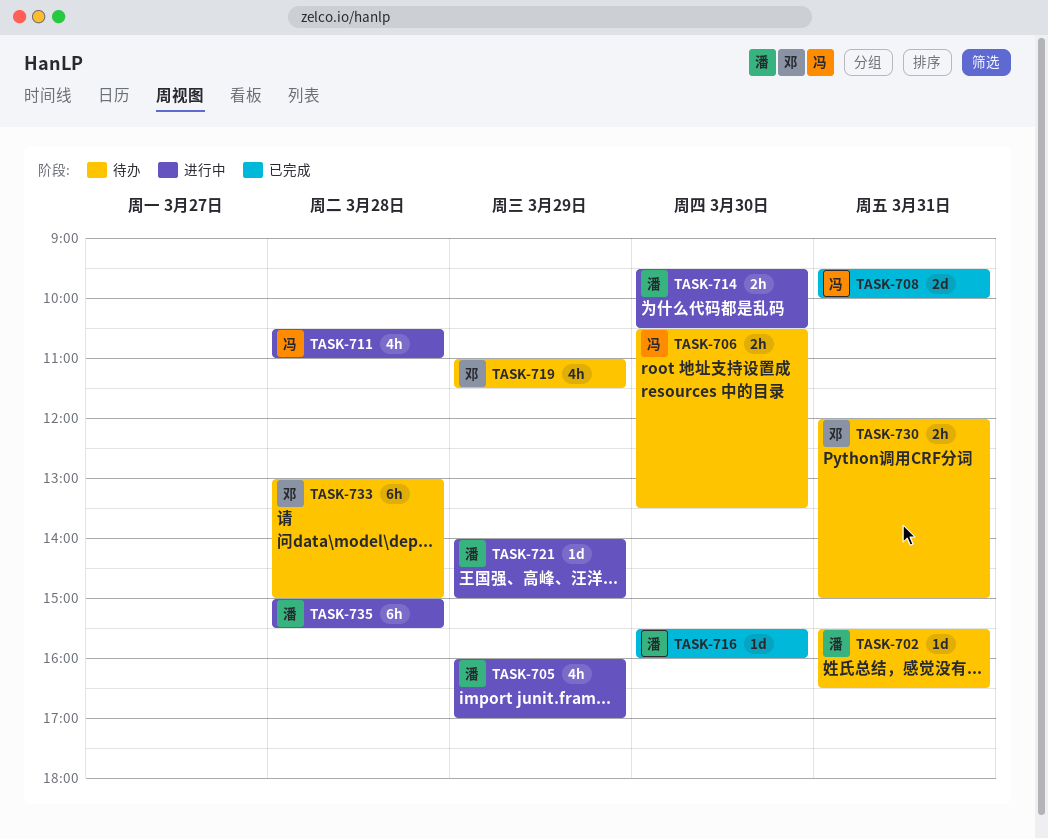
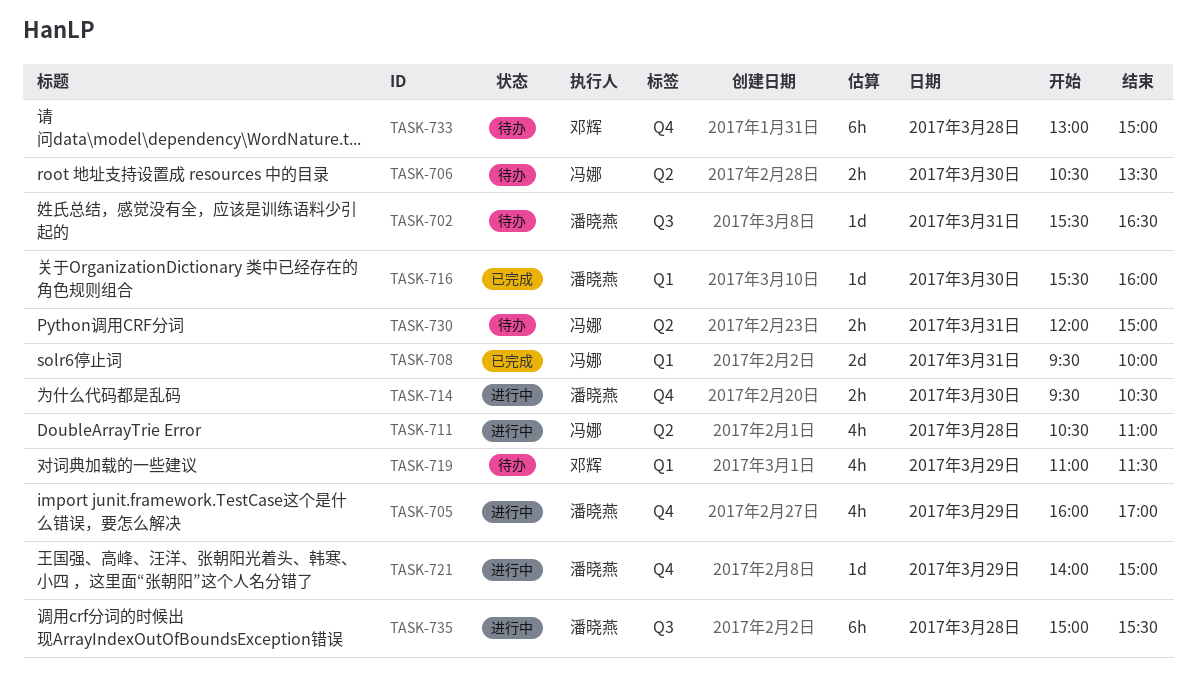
TASK-730, owner: 邓辉 -> 冯娜

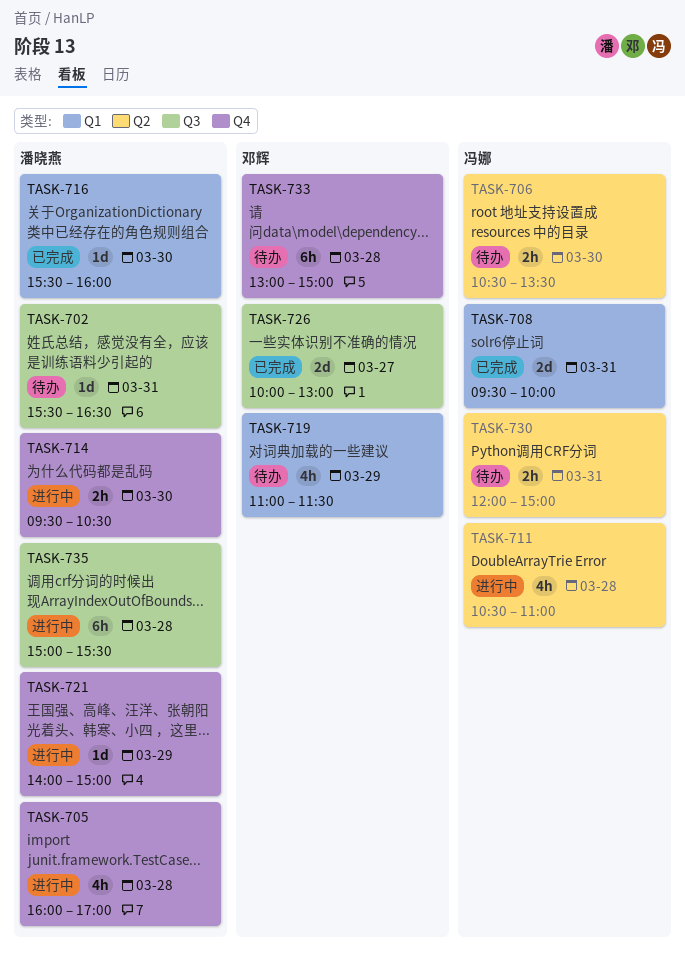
TASK-705, day: Mar 29 -> Mar 28
TASK-726: none -> present

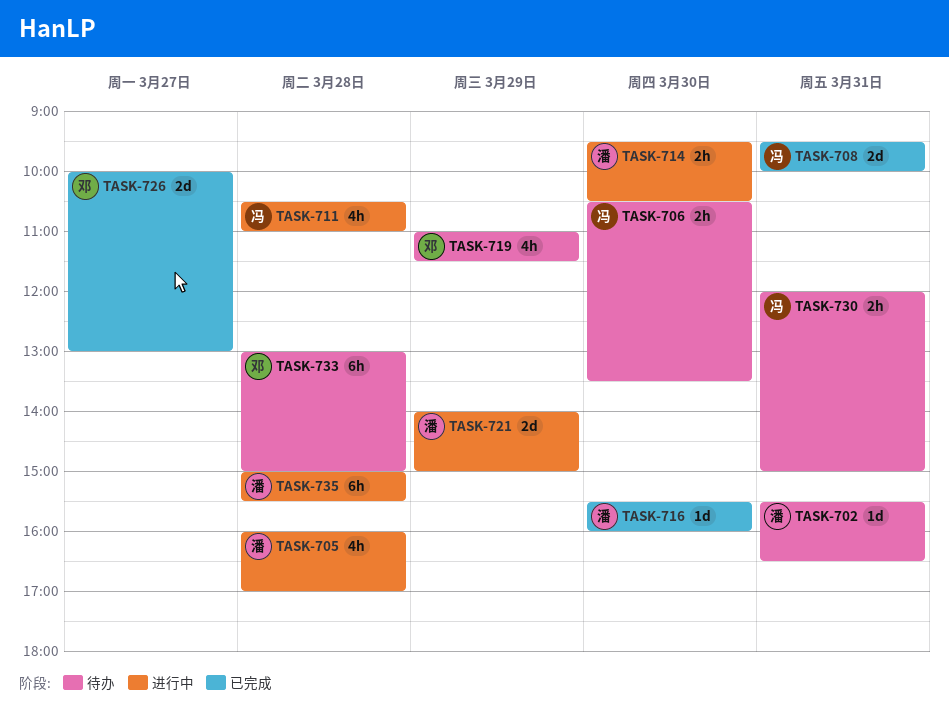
TASK-721, estimate: 1d -> 2d

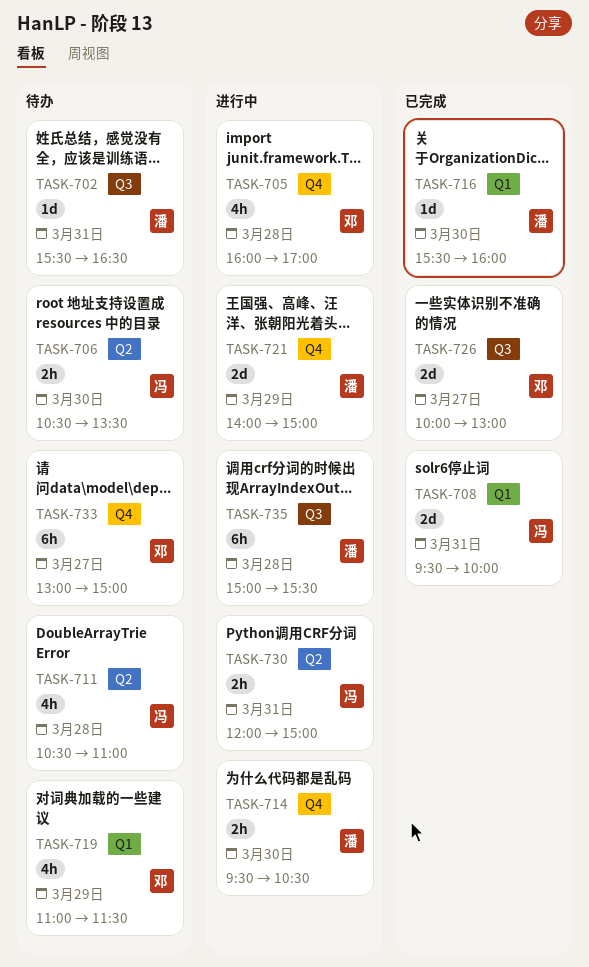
TASK-705, owner: 潘 -> 邓
TASK-711, status: 进行中 -> 待办
TASK-730, status: 待办 -> 进行中
TASK-733, day: Mar 28 -> Mar 27

